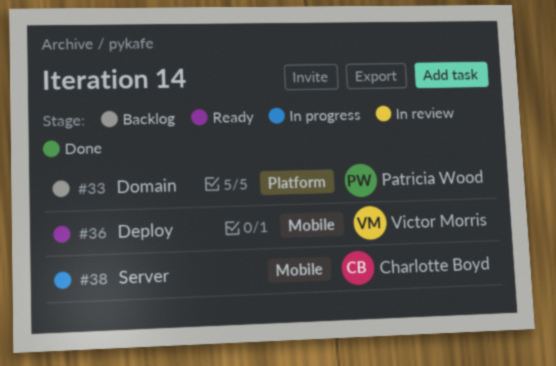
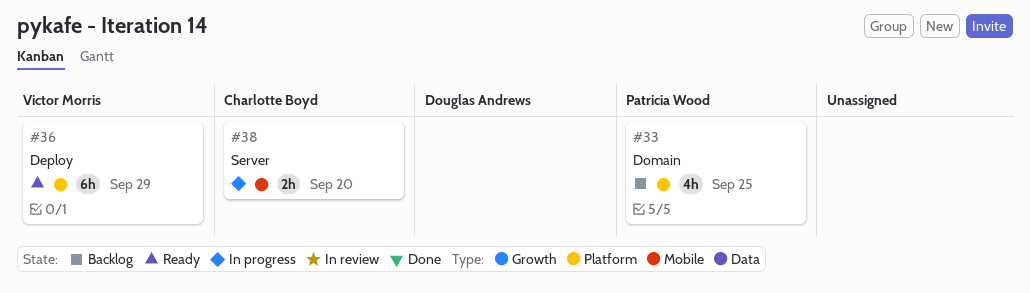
#36, label: Mobile -> Platform

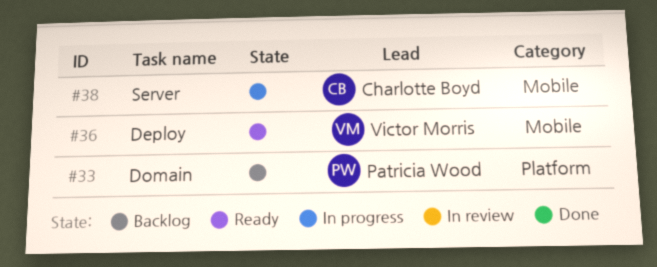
#36, label: Platform -> Mobile

